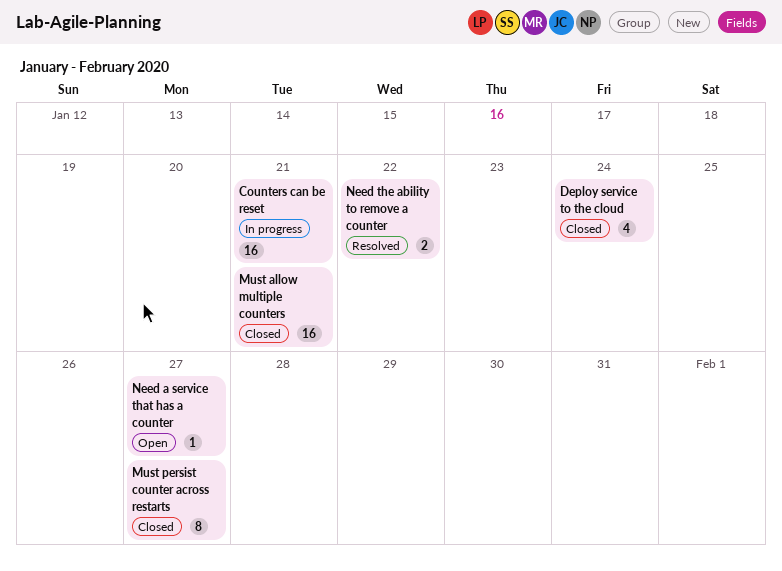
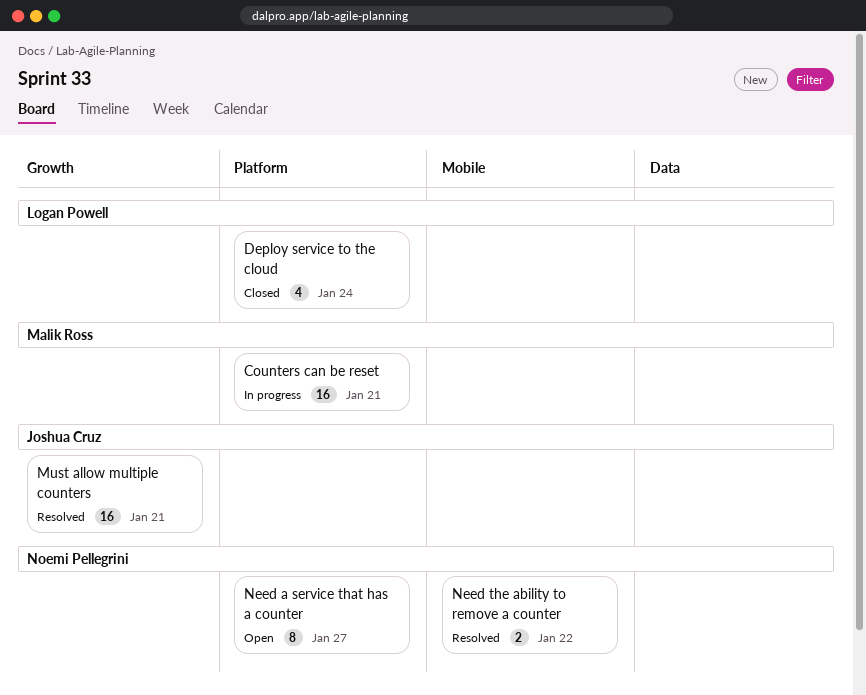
Must allow multiple counters, status: Closed -> Resolved
Must persist counter across restarts: present -> none
Need a service that has a counter, estimate: 1 -> 8

